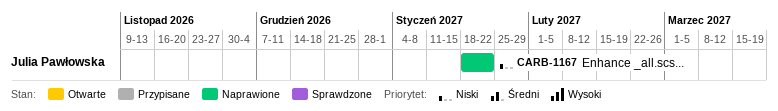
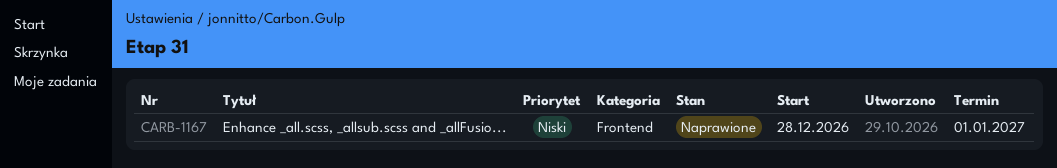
CARB-1167, start: Jan 18 -> Dec 28
CARB-1167, due: Jan 22 -> Jan 1

